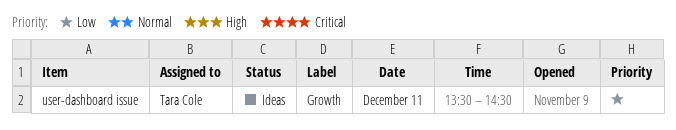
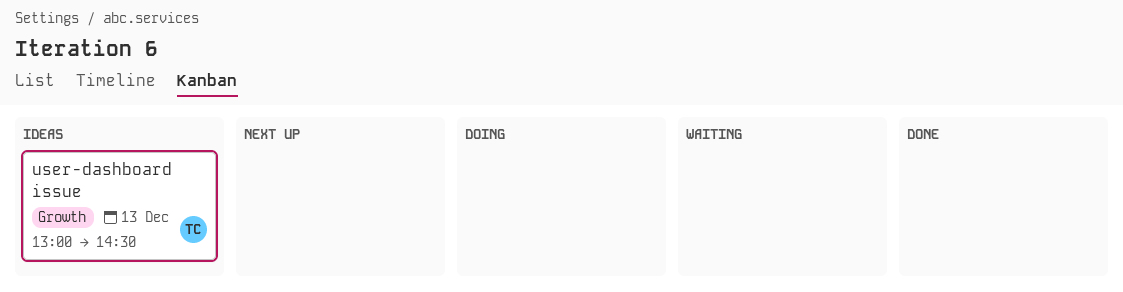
user-dashboard issue, day: Dec 11 -> Dec 13
user-dashboard issue, begins: 13:30 -> 13:00

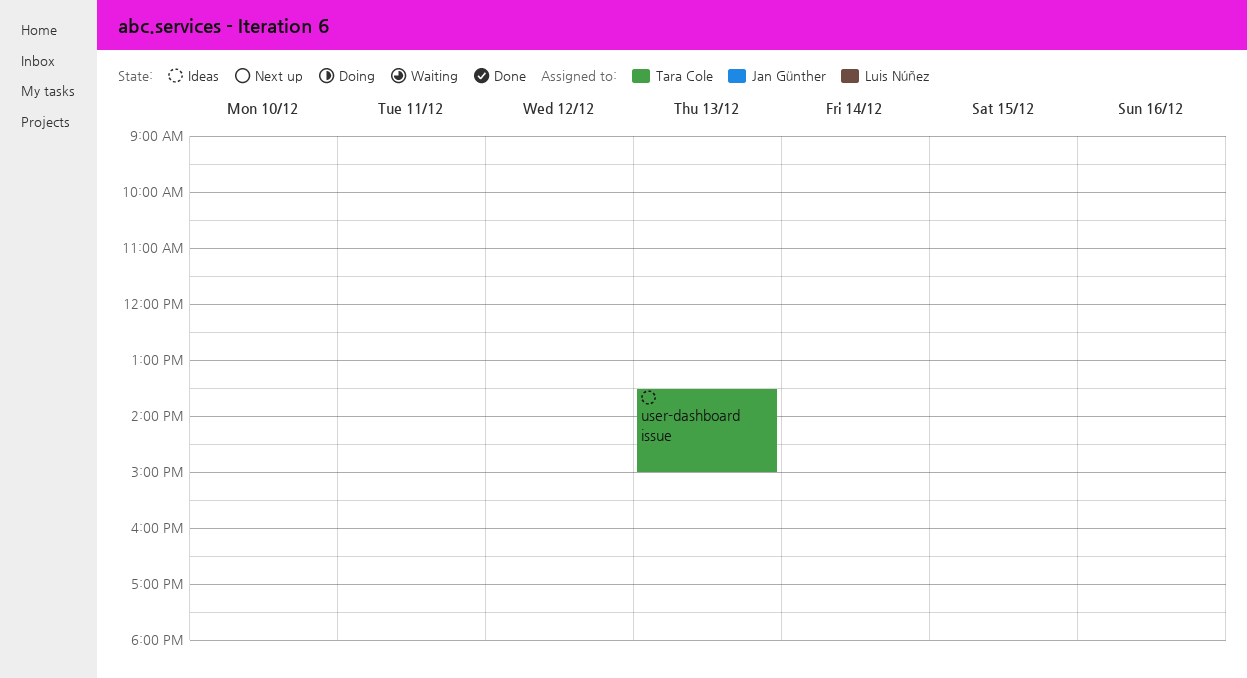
user-dashboard issue, begins: 13:00 -> 13:30
user-dashboard issue, ends: 14:30 -> 15:00

